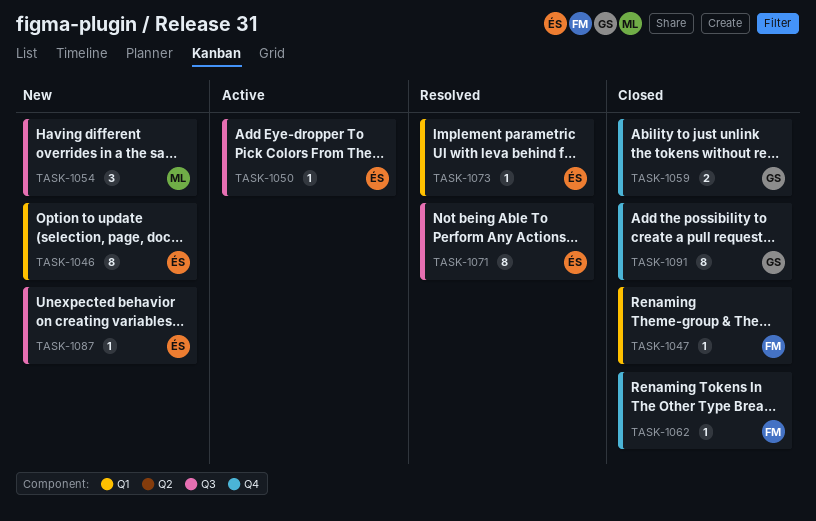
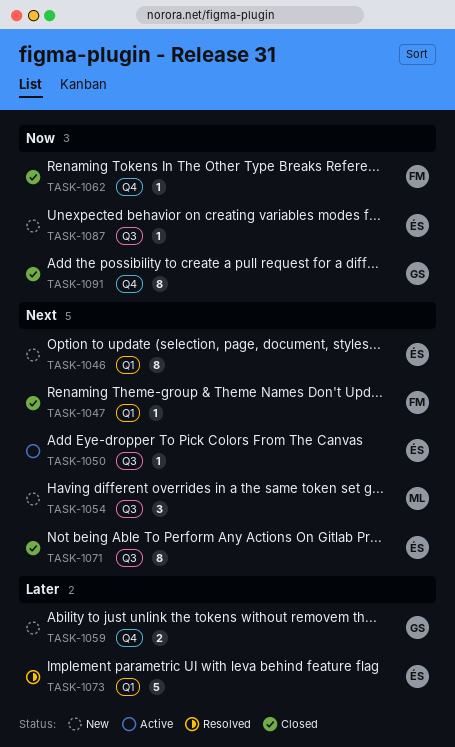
TASK-1059, status: Closed -> New
TASK-1071, status: Resolved -> Closed
TASK-1073, estimate: 1 -> 5

